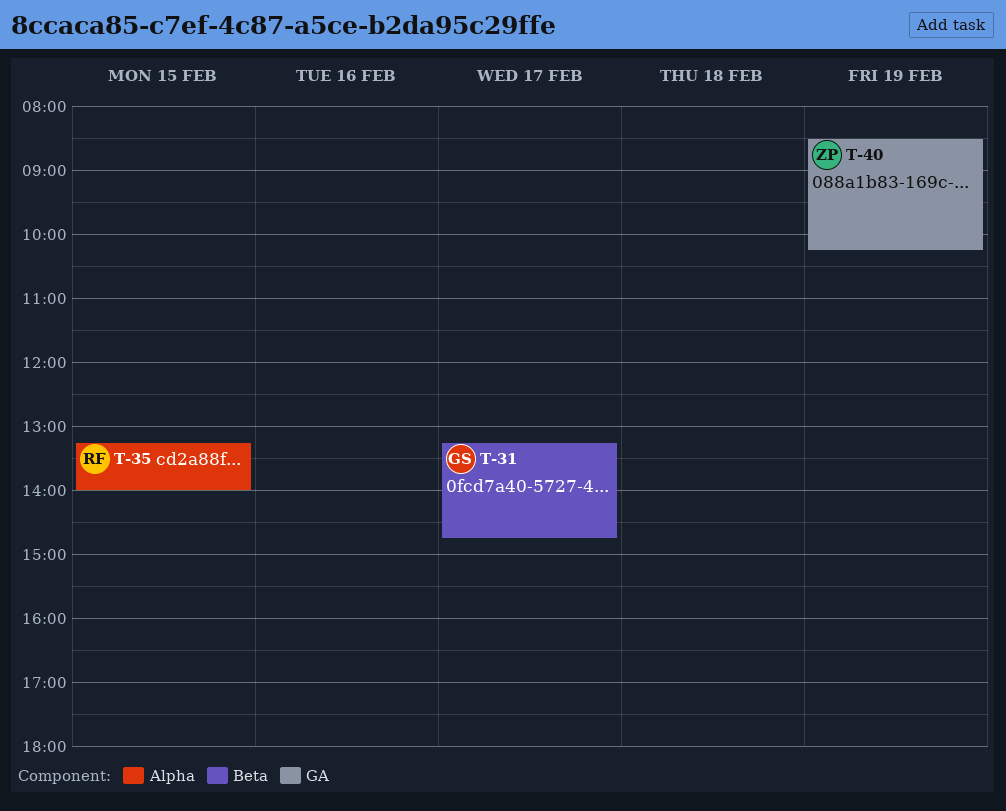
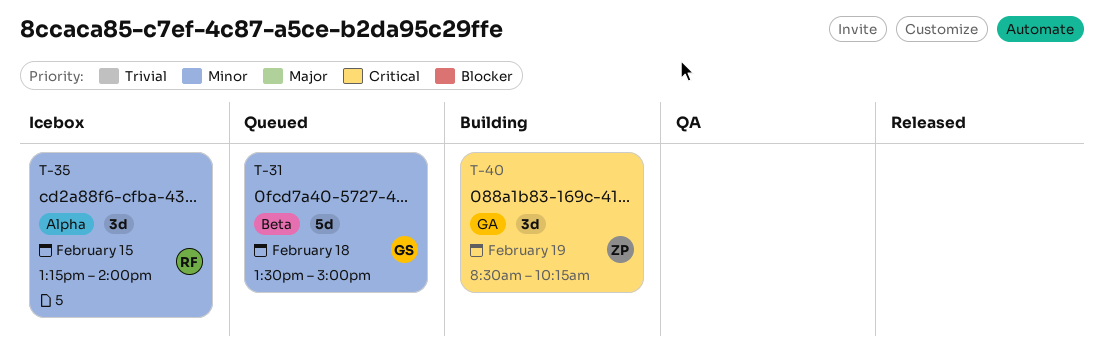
T-31, day: Feb 17 -> Feb 18
T-31, begins: 13:15 -> 13:30
T-31, ends: 14:45 -> 15:00

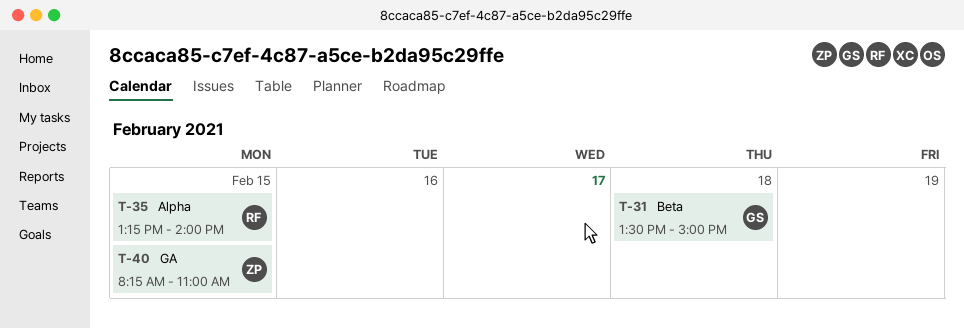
T-40, day: Feb 19 -> Feb 15
T-40, begins: 08:30 -> 08:15
T-40, ends: 10:15 -> 11:00

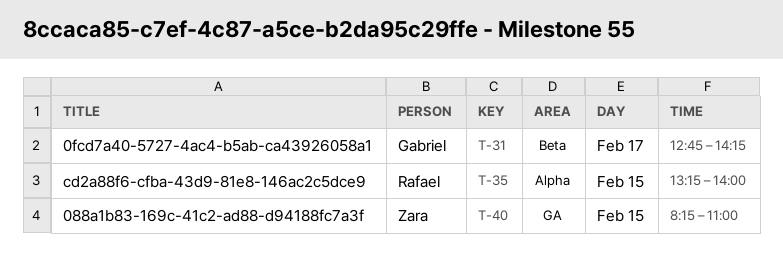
T-31, day: Feb 18 -> Feb 17
T-31, begins: 13:30 -> 12:45
T-31, ends: 15:00 -> 14:15

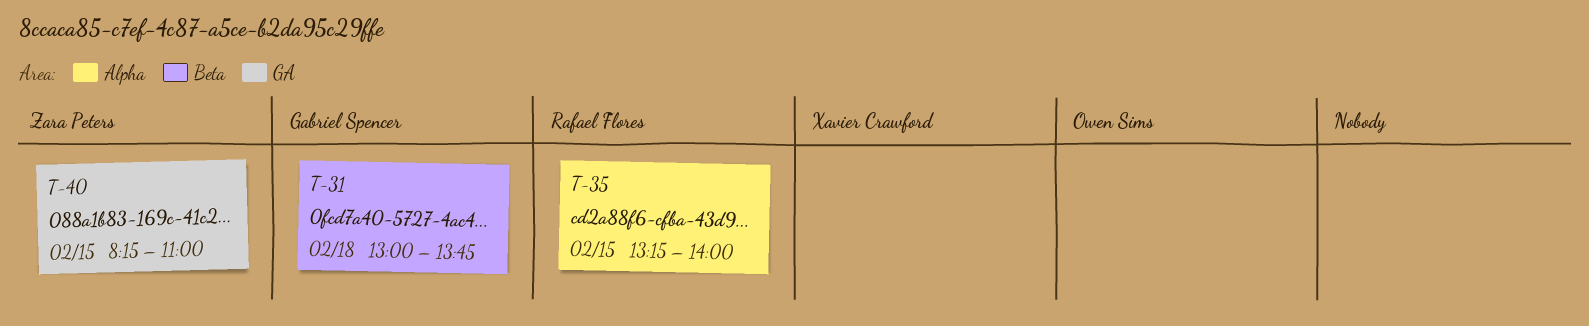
T-31, day: Feb 17 -> Feb 18
T-31, begins: 12:45 -> 13:00
T-31, ends: 14:15 -> 13:45

